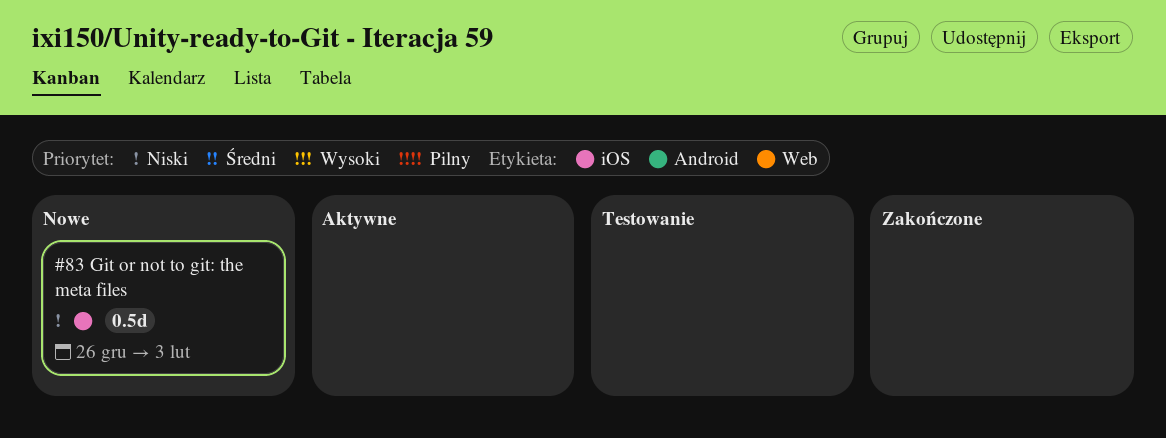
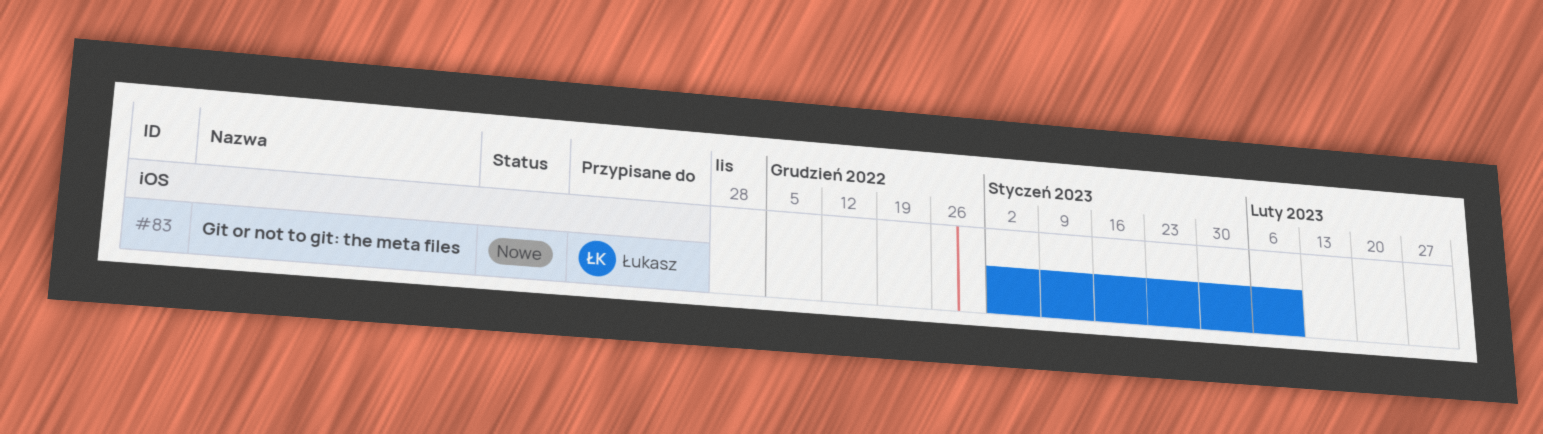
#83, start: Dec 26 -> Jan 2
#83, due: Feb 3 -> Feb 10

